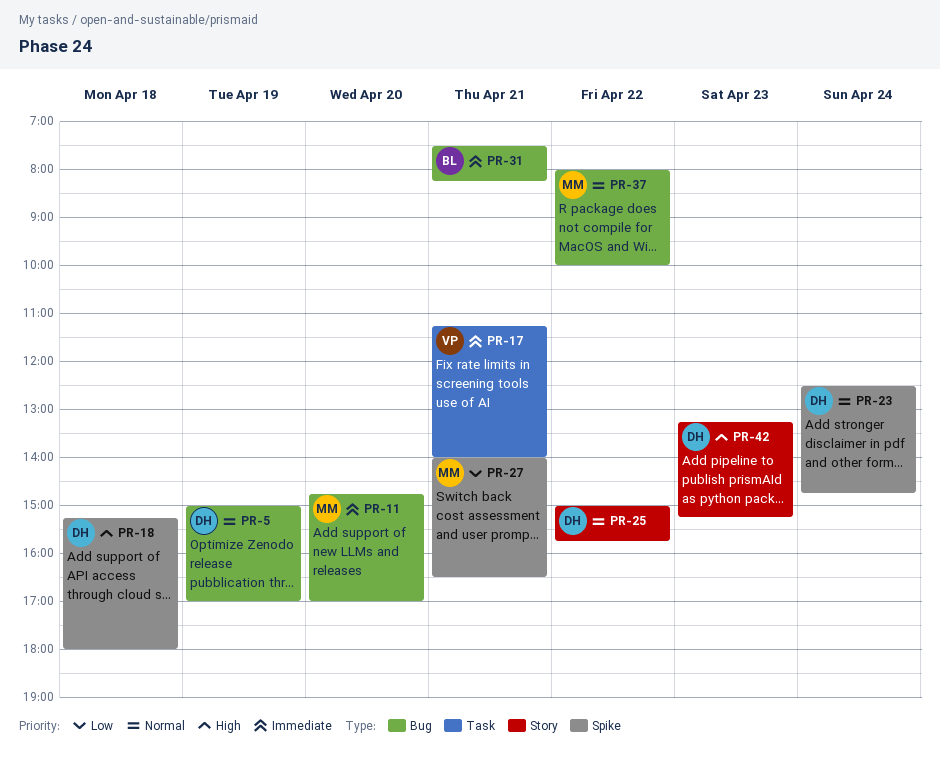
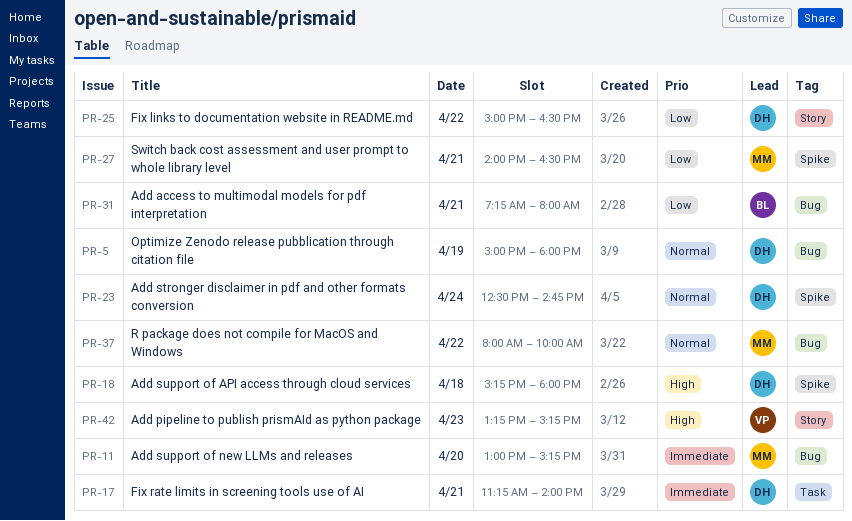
PR-5, ends: 17:00 -> 18:00
PR-11, begins: 14:45 -> 13:00
PR-11, ends: 17:00 -> 15:15
PR-17, owner: VP -> DH
PR-25, priority: Normal -> Low
PR-25, ends: 15:45 -> 16:30
PR-31, priority: Immediate -> Low
PR-31, begins: 07:30 -> 07:15
PR-31, ends: 08:15 -> 08:00
PR-42, owner: DH -> VP

